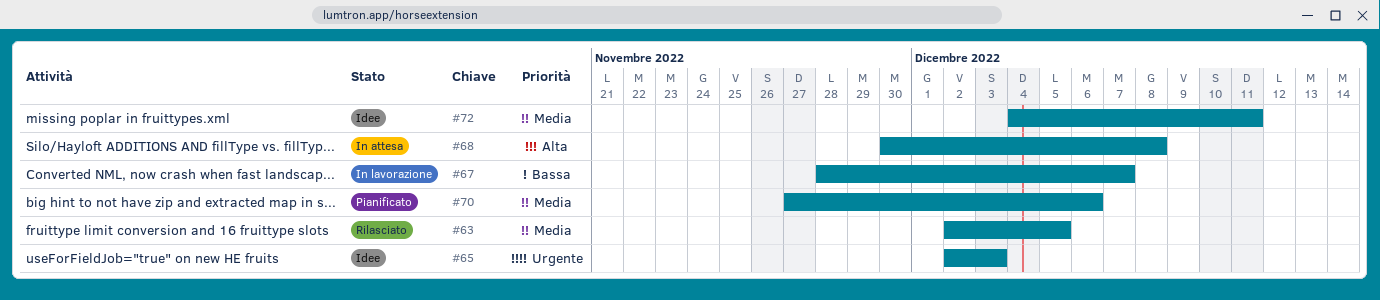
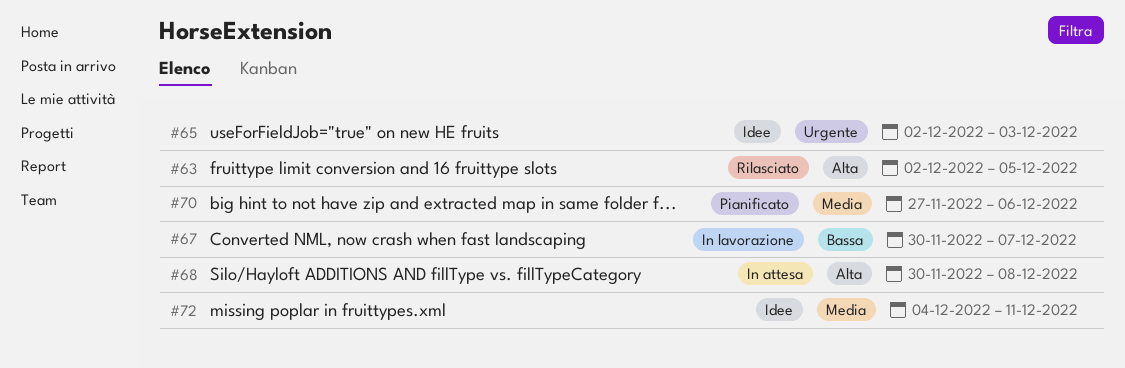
#63, priority: Media -> Alta
#67, start: Nov 28 -> Nov 30

